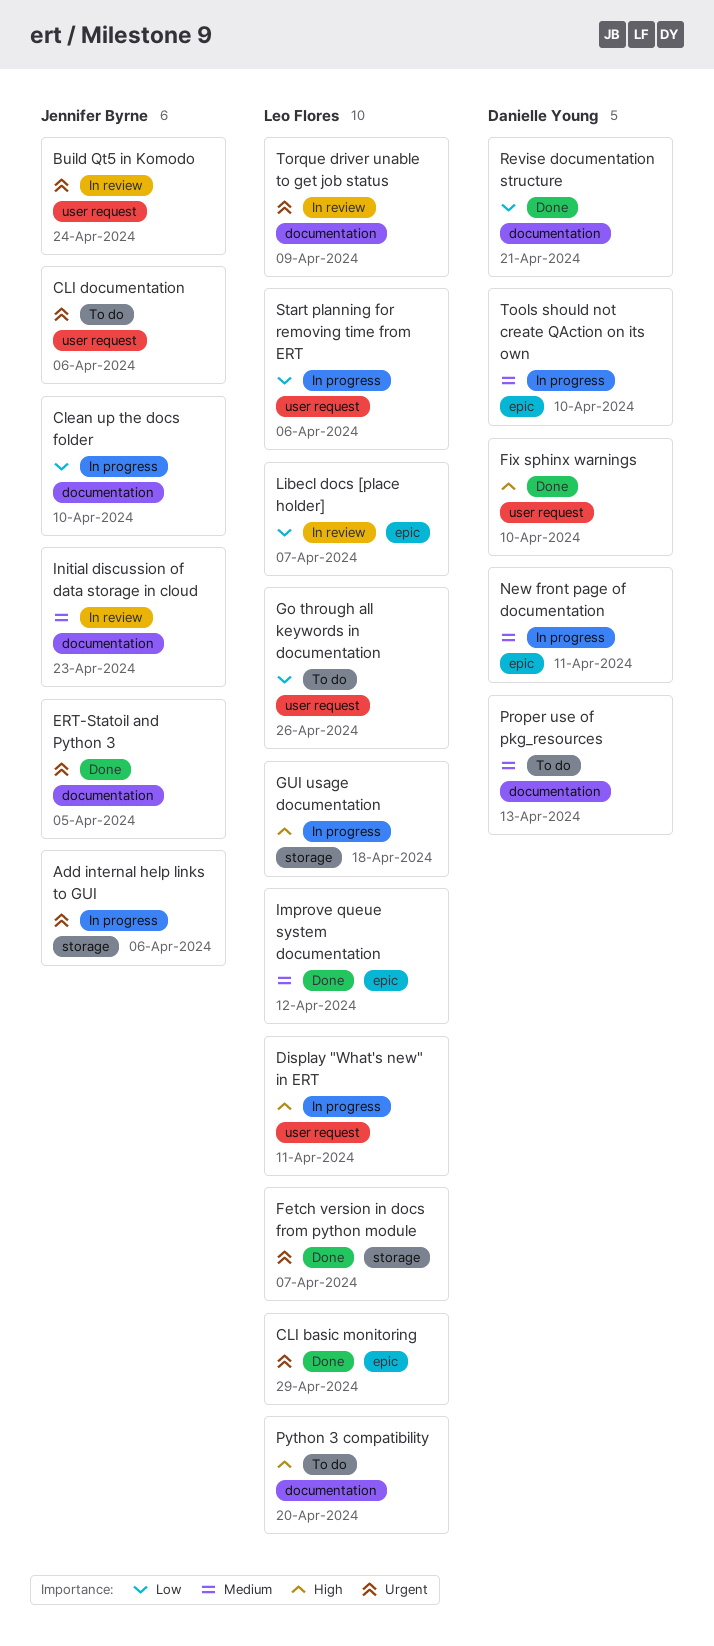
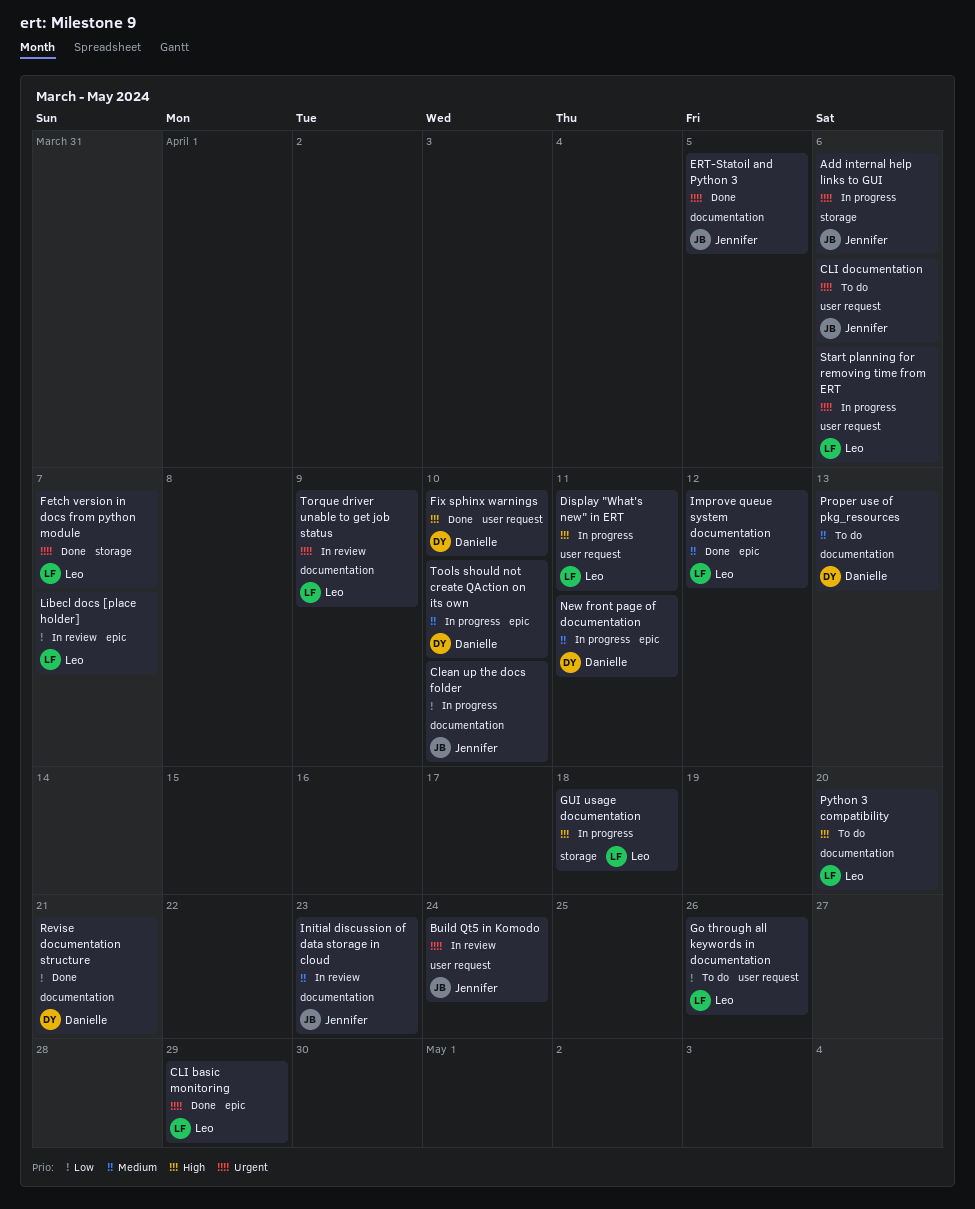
Start planning for removing time from ERT, priority: Low -> Urgent

